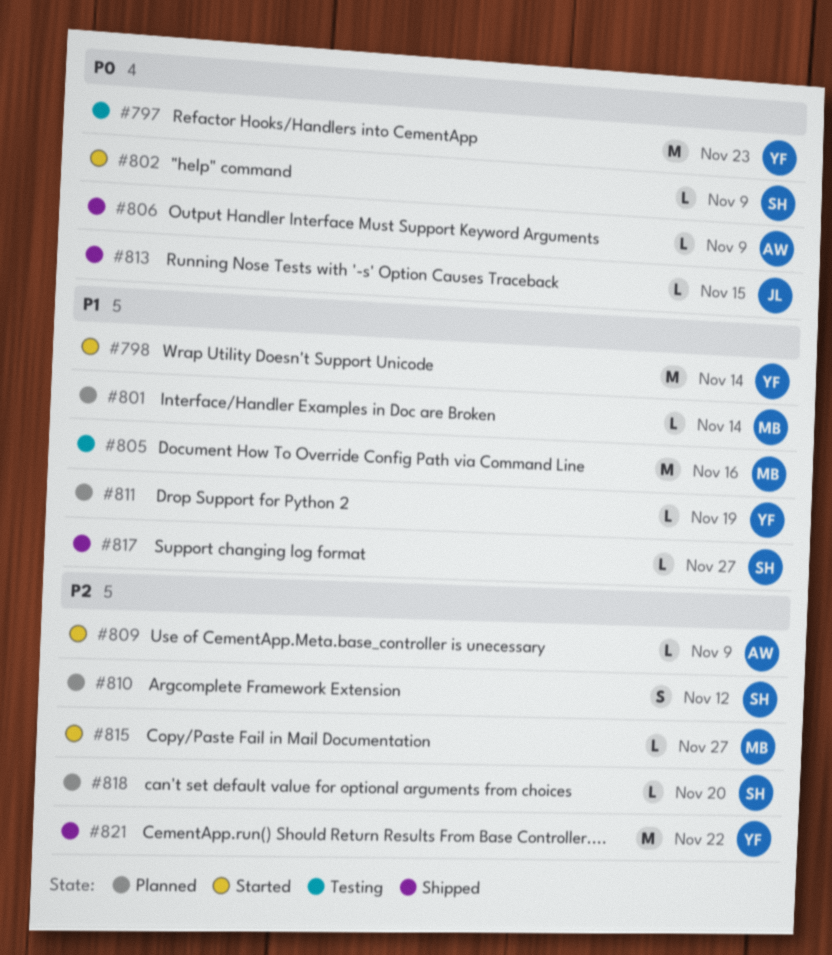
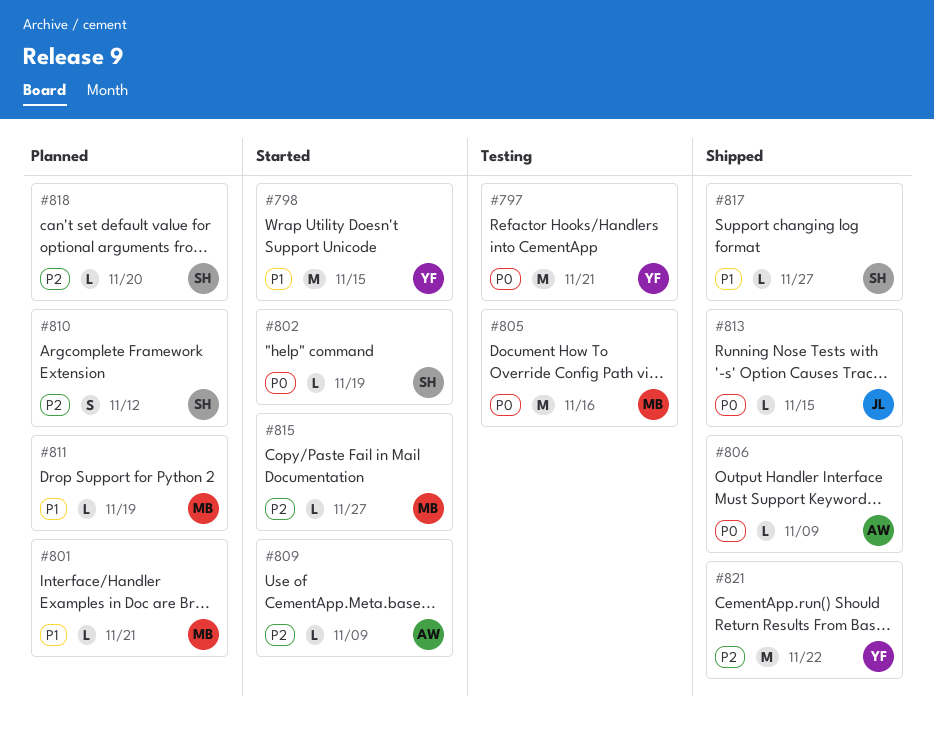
#797, due: Nov 23 -> Nov 21
#798, due: Nov 14 -> Nov 15
#801, due: Nov 14 -> Nov 21
#802, due: Nov 9 -> Nov 19
#805, priority: P1 -> P0
#811, owner: YF -> MB

